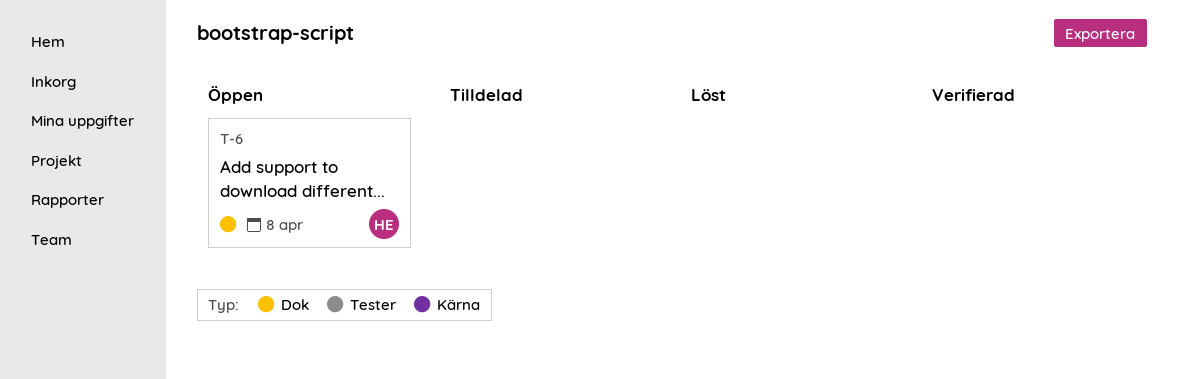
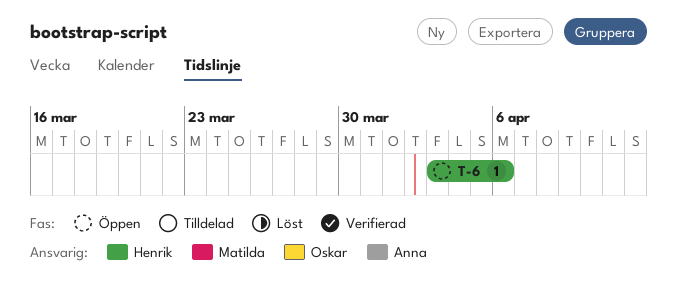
T-6, due: Apr 8 -> Apr 6

